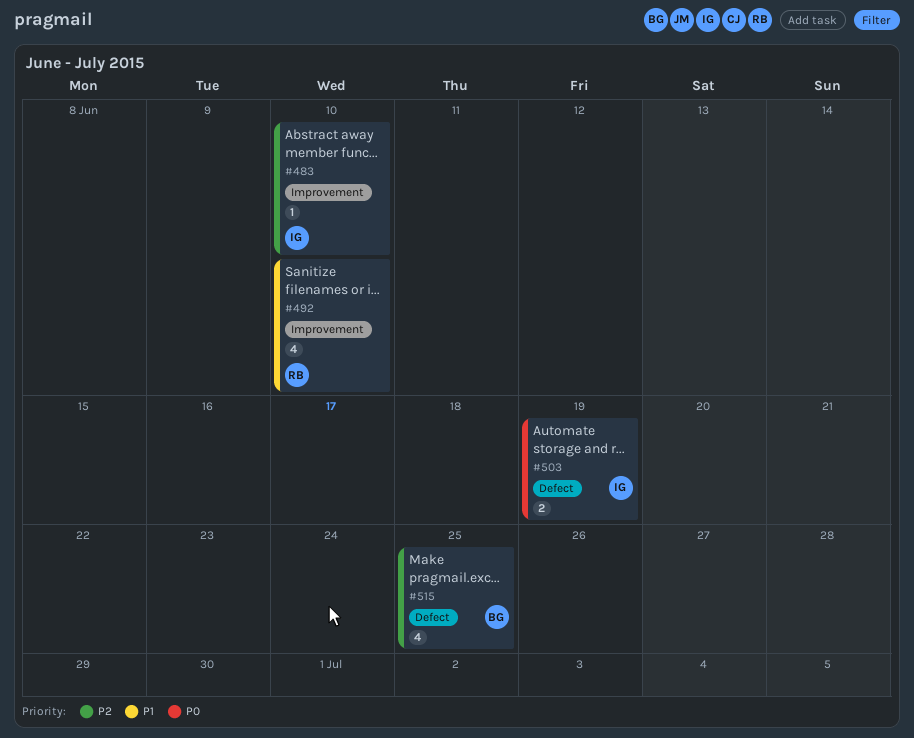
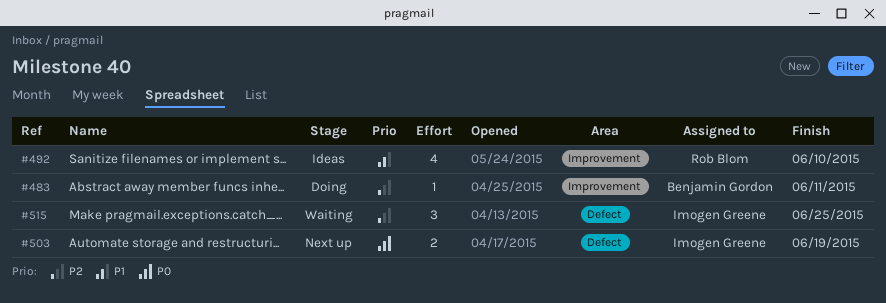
#483, owner: Imogen Greene -> Benjamin Gordon
#483, due: Jun 10 -> Jun 11
#515, owner: Benjamin Gordon -> Imogen Greene
#515, estimate: 4 -> 3

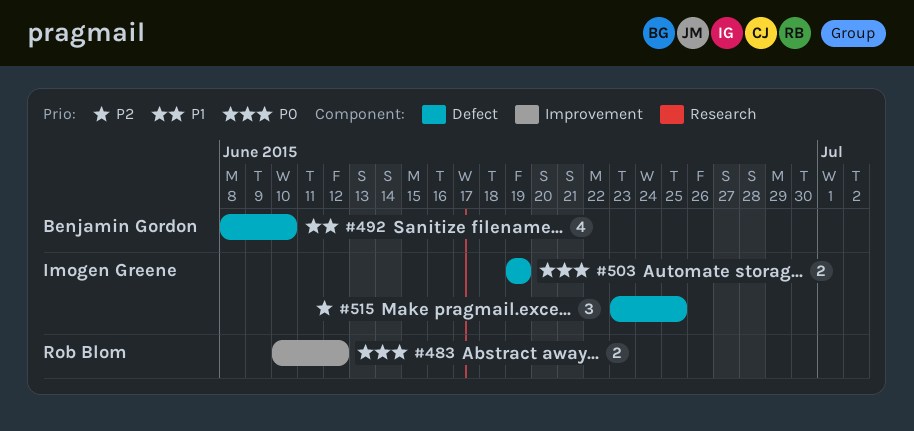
#483, owner: Benjamin Gordon -> Rob Blom
#483, priority: P2 -> P0
#483, estimate: 1 -> 2
#483, due: Jun 11 -> Jun 12
#492, owner: Rob Blom -> Benjamin Gordon
#492, label: Improvement -> Defect

